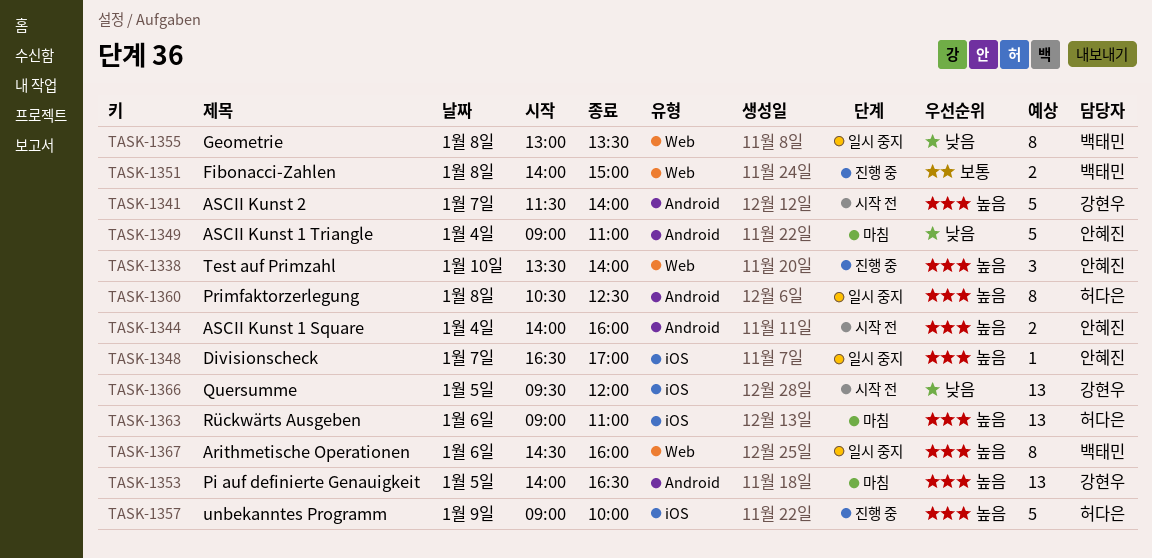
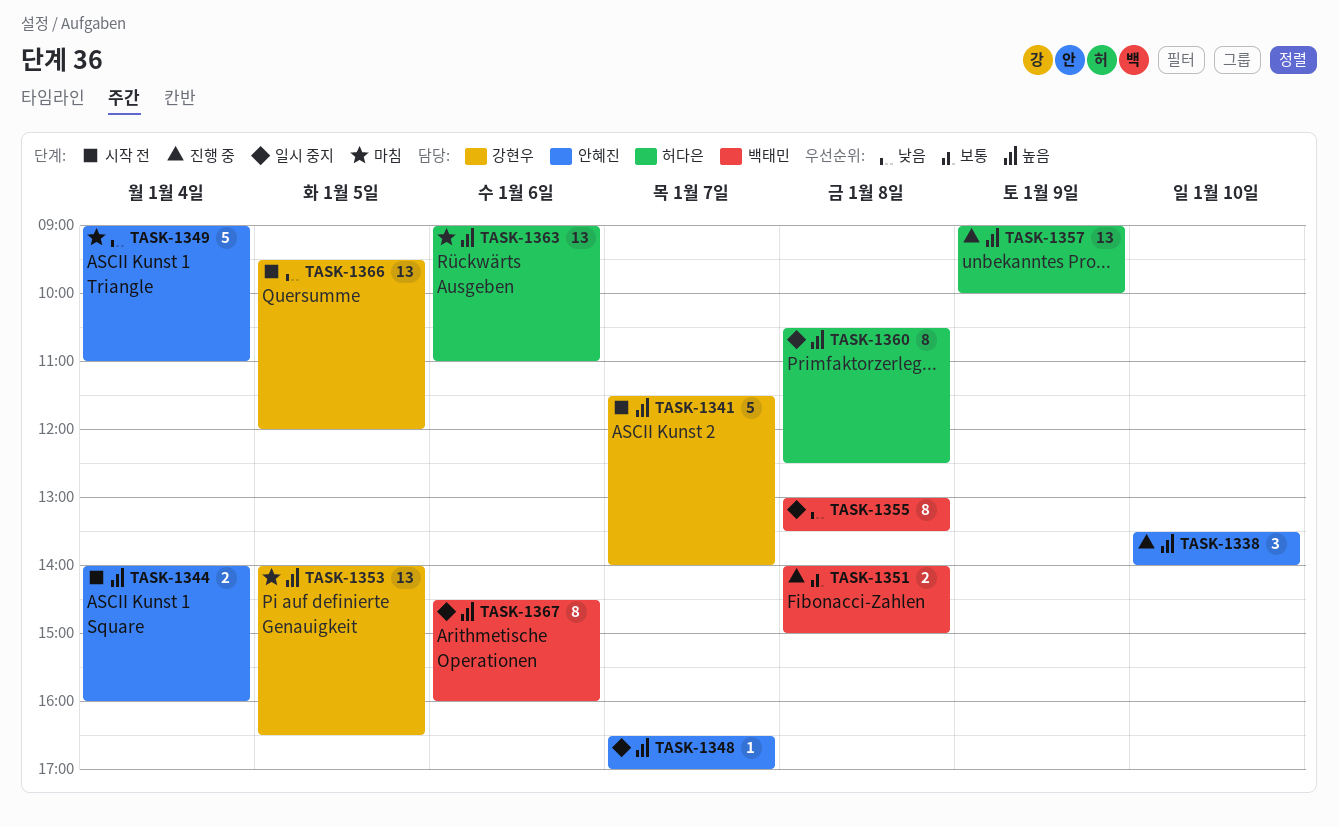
TASK-1357, estimate: 5 -> 13

